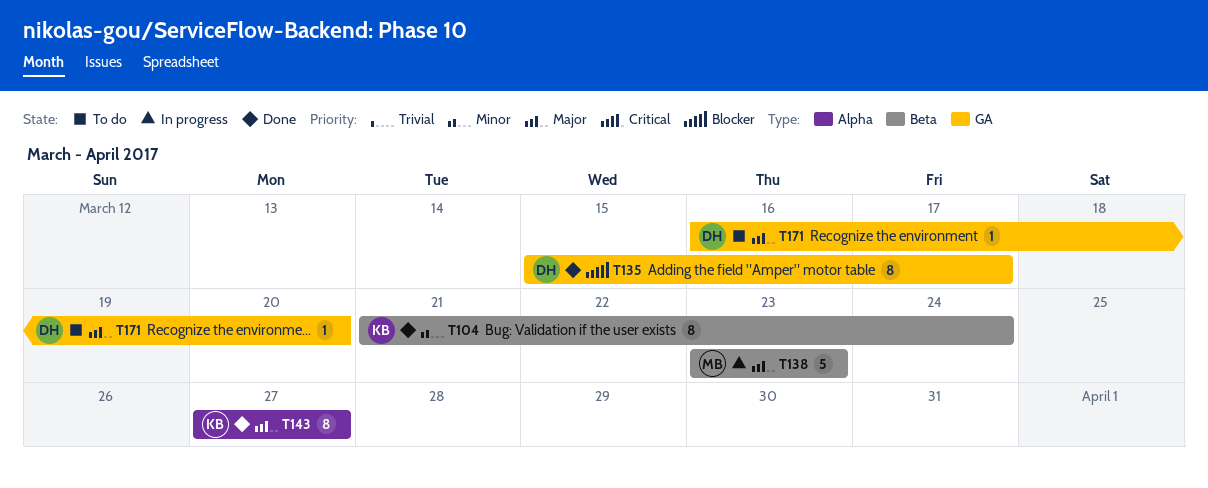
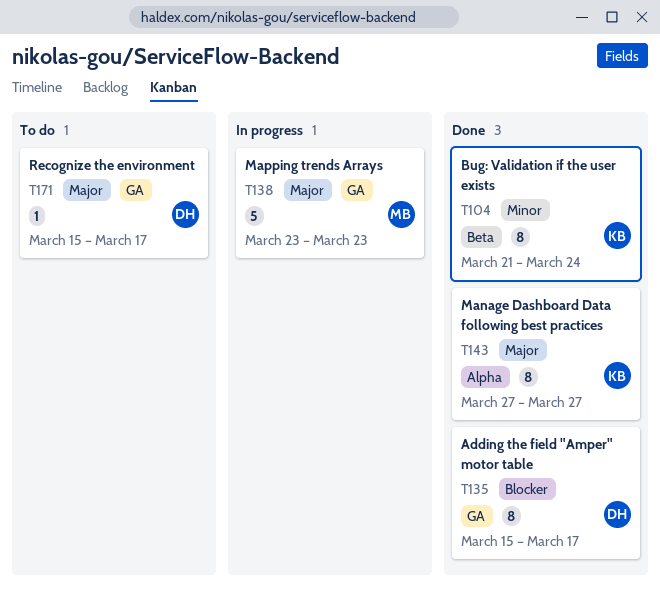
T138, label: Beta -> GA
T171, start: Mar 16 -> Mar 15
T171, due: Mar 20 -> Mar 17

